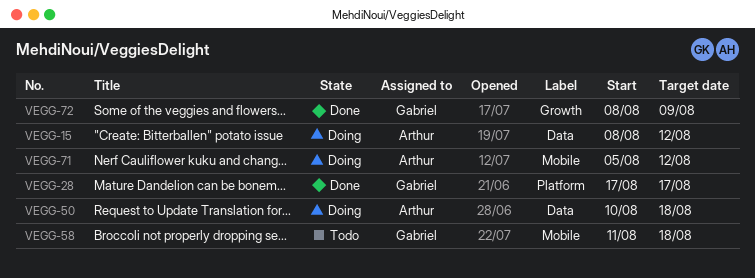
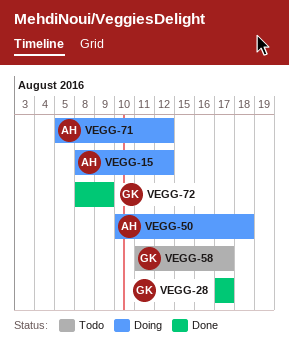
VEGG-58, due: Aug 18 -> Aug 17

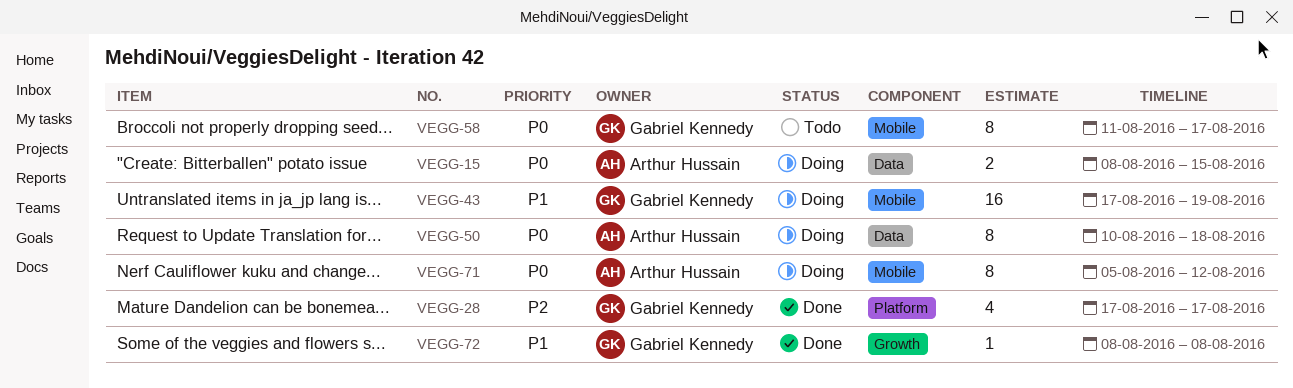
VEGG-15, due: Aug 12 -> Aug 15
VEGG-43: none -> present
VEGG-72, due: Aug 9 -> Aug 8

